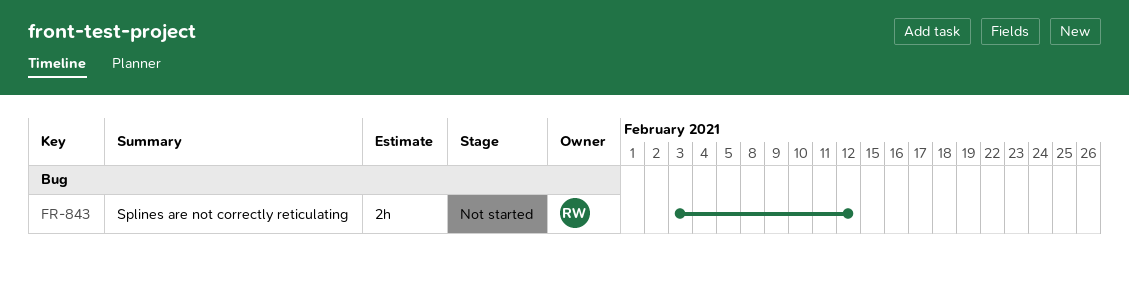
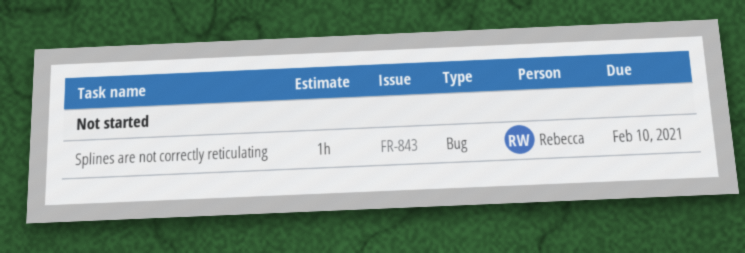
FR-843, estimate: 2h -> 1h
FR-843, due: Feb 12 -> Feb 10

